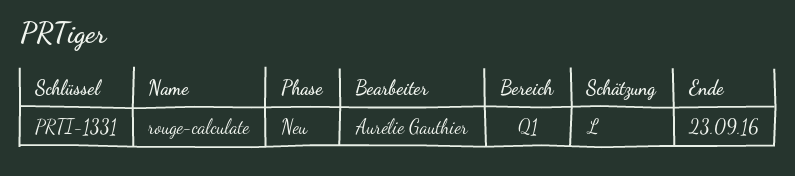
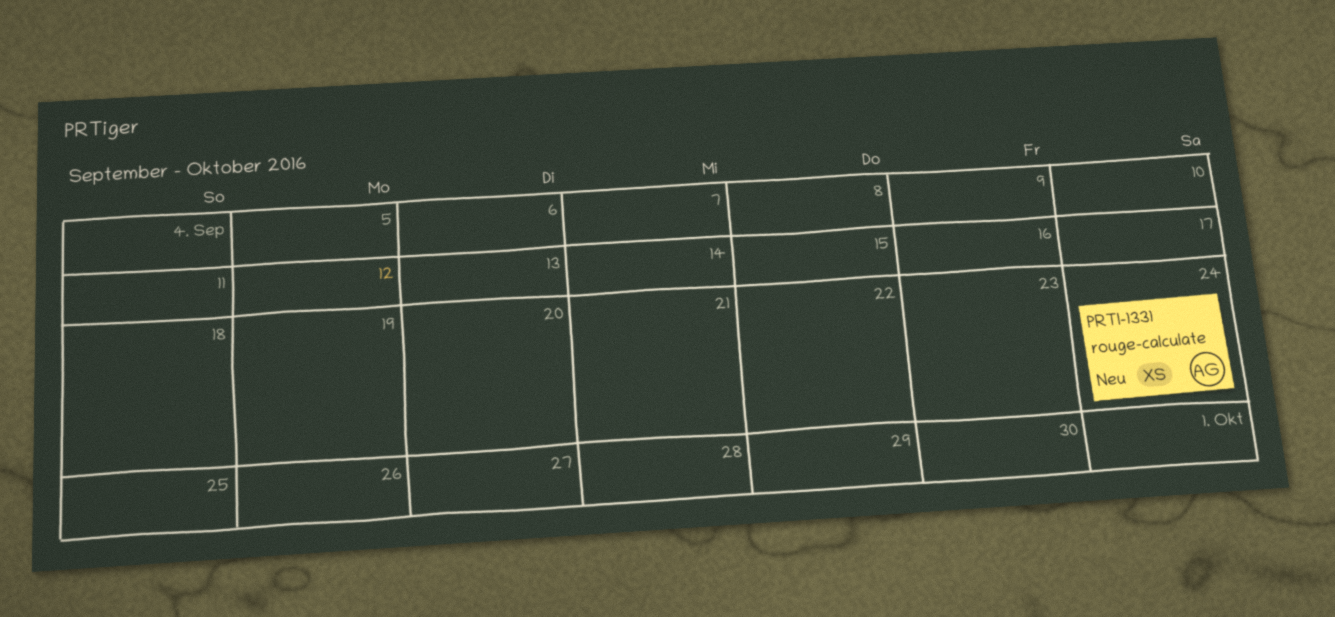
PRTI-1331, estimate: L -> XS
PRTI-1331, due: Sep 23 -> Sep 24

